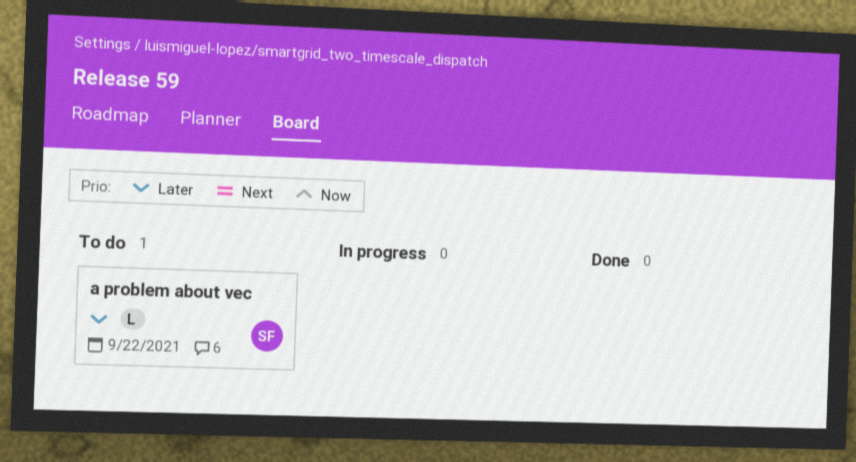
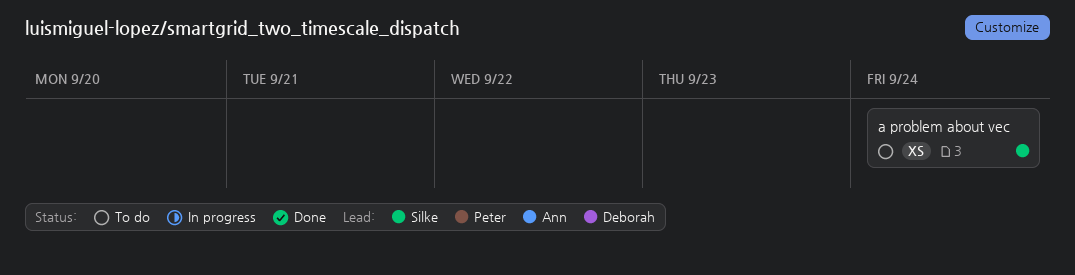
a problem about vec, estimate: L -> XS
a problem about vec, due: Sep 22 -> Sep 24

